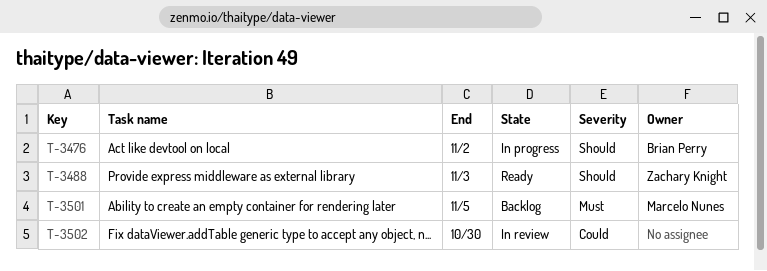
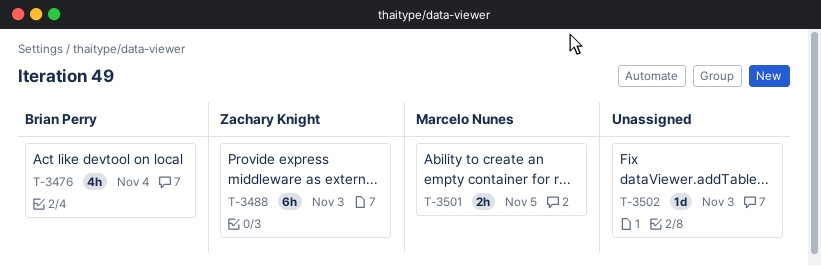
T-3476, due: Nov 2 -> Nov 4
T-3502, due: Oct 30 -> Nov 3

